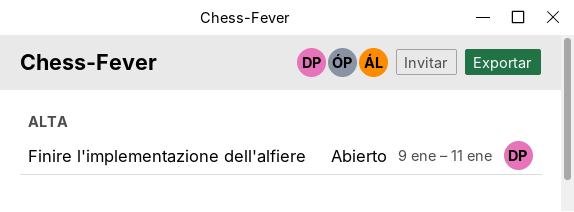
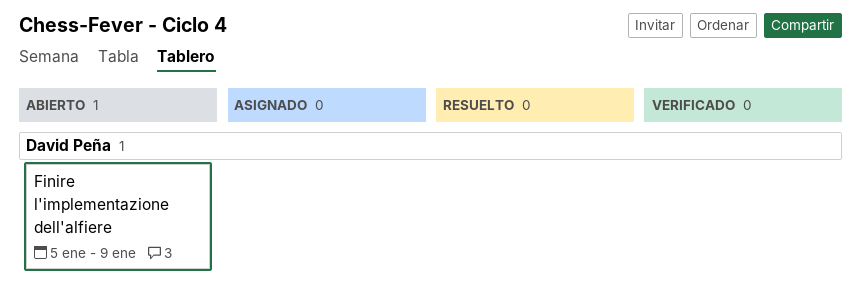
Finire l'implementazione dell'alfiere, start: Jan 9 -> Jan 5
Finire l'implementazione dell'alfiere, due: Jan 11 -> Jan 9

